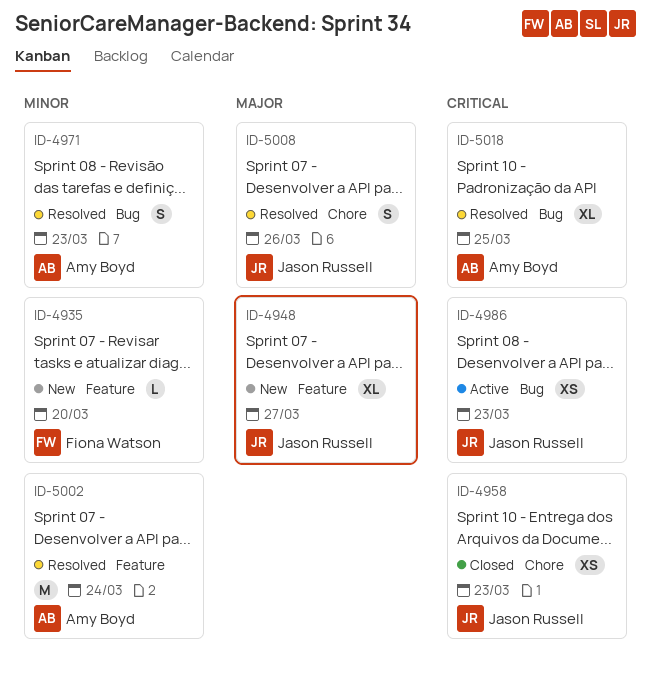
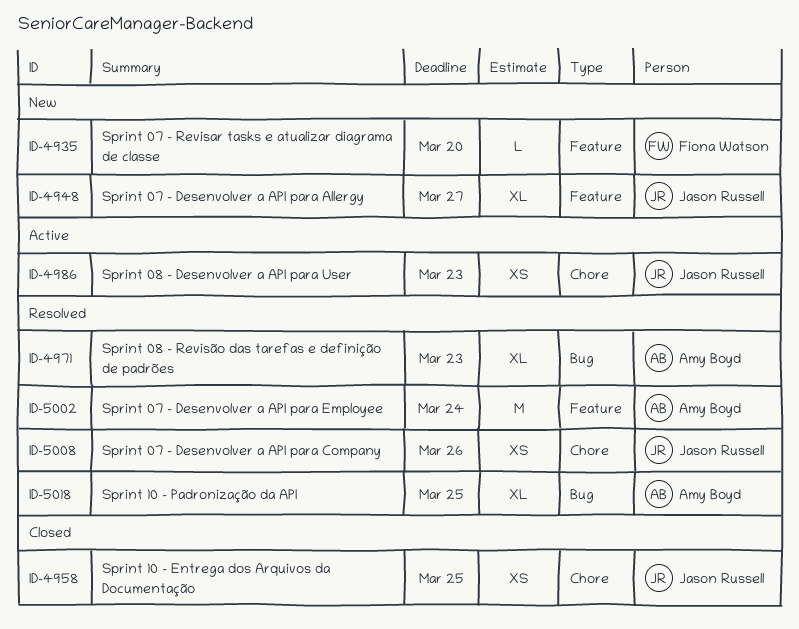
ID-4958, due: Mar 23 -> Mar 25
ID-4971, estimate: S -> XL
ID-4986, label: Bug -> Chore
ID-5008, estimate: S -> XS

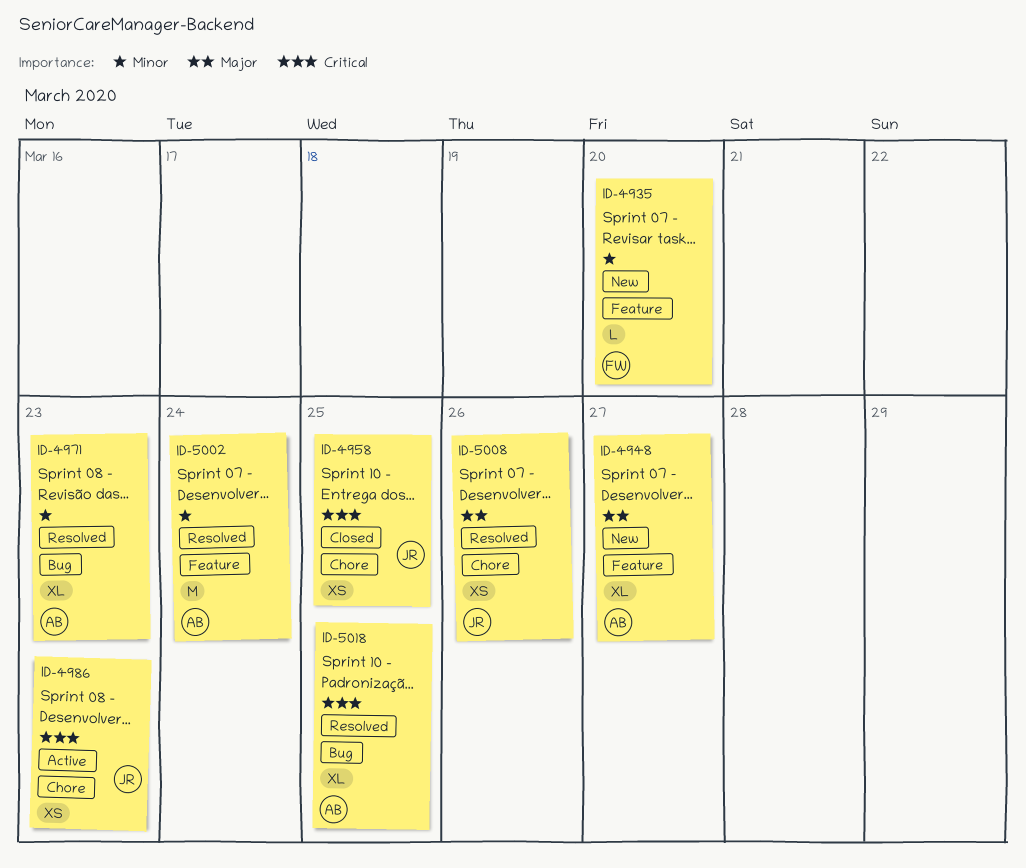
ID-4948, owner: Jason Russell -> Amy Boyd

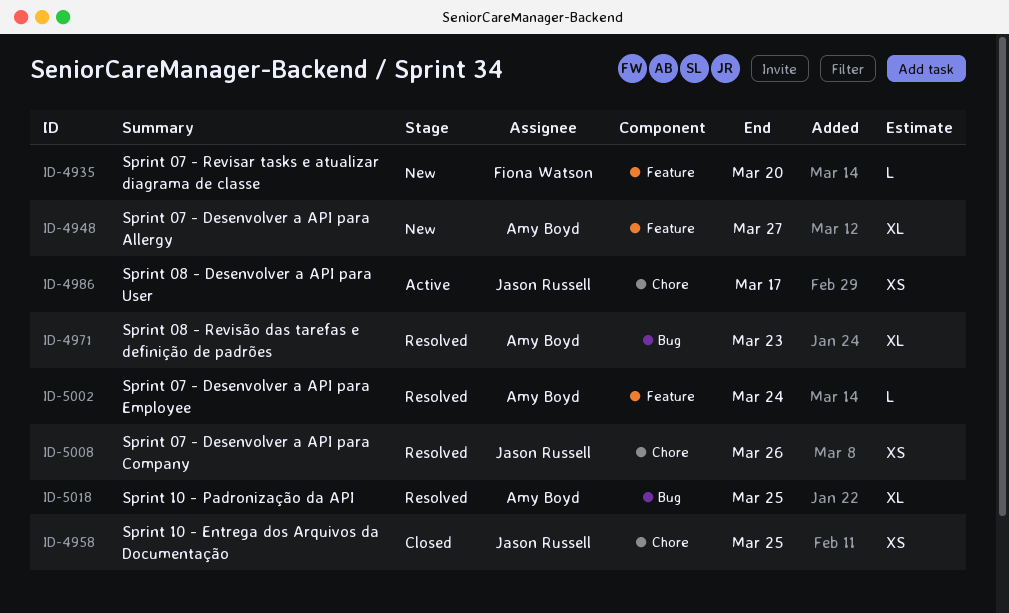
ID-4986, due: Mar 23 -> Mar 17
ID-5002, estimate: M -> L

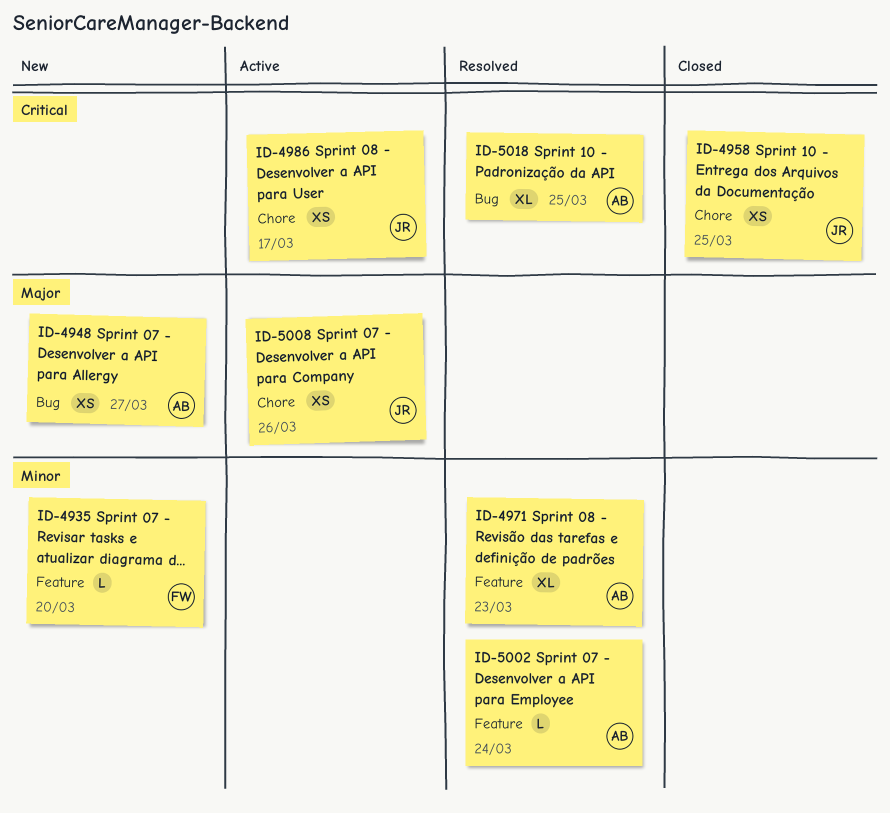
ID-4948, label: Feature -> Bug
ID-4948, estimate: XL -> XS
ID-4971, label: Bug -> Feature
ID-5008, status: Resolved -> Active

